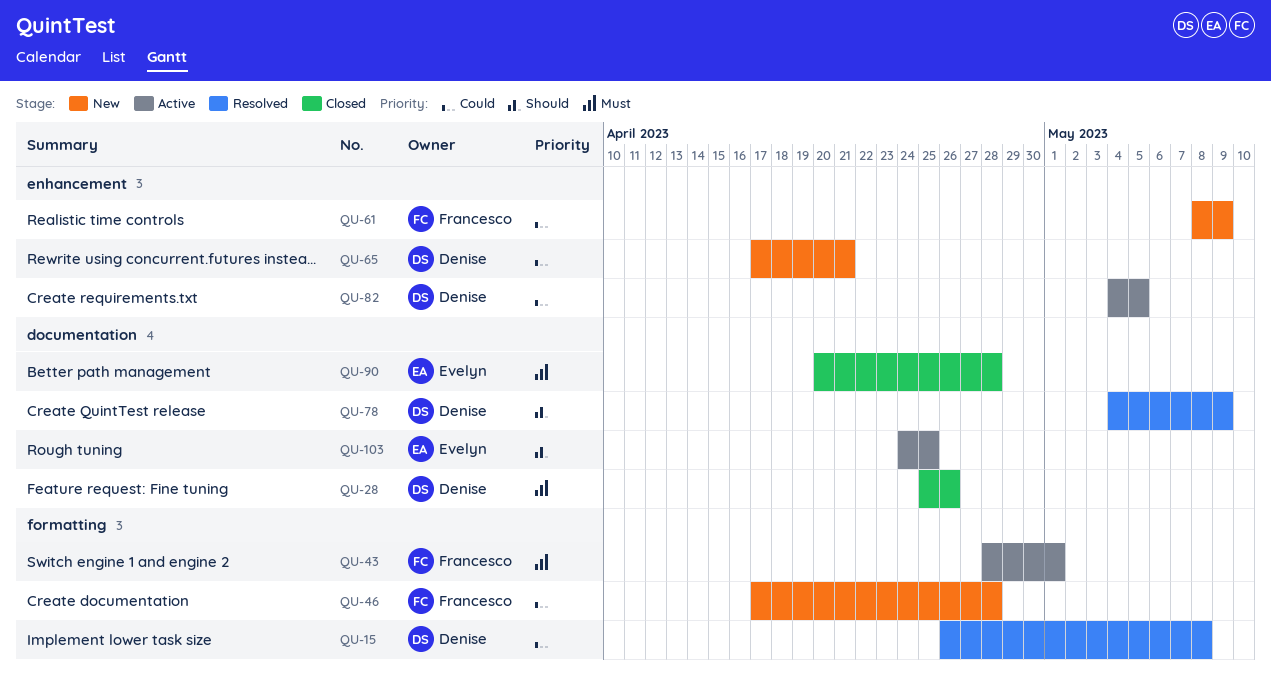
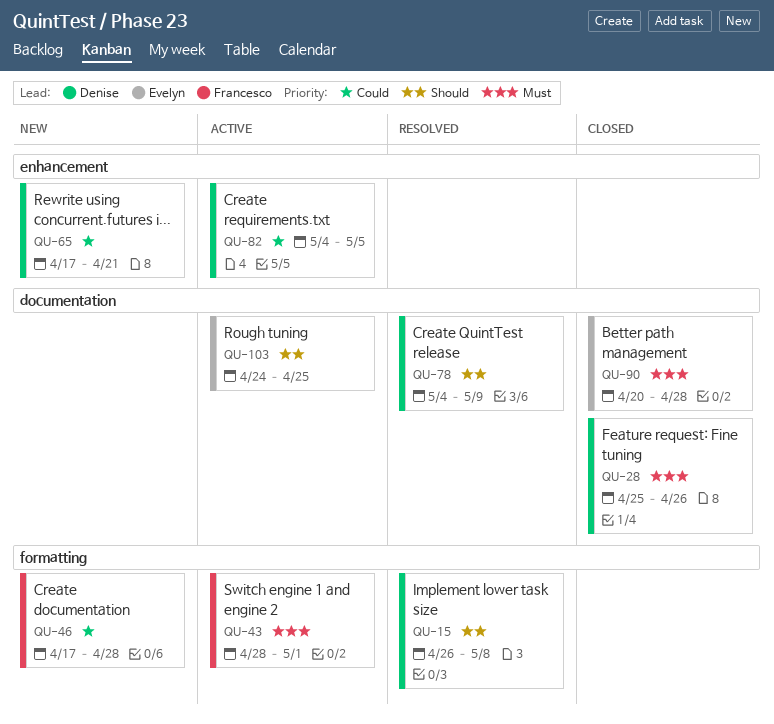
QU-15, priority: Could -> Should
QU-61: present -> none

